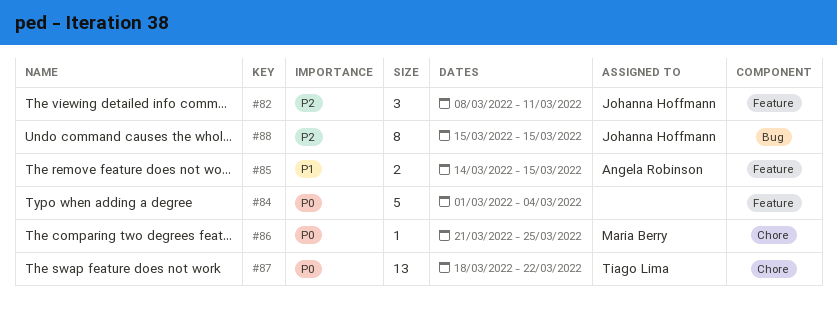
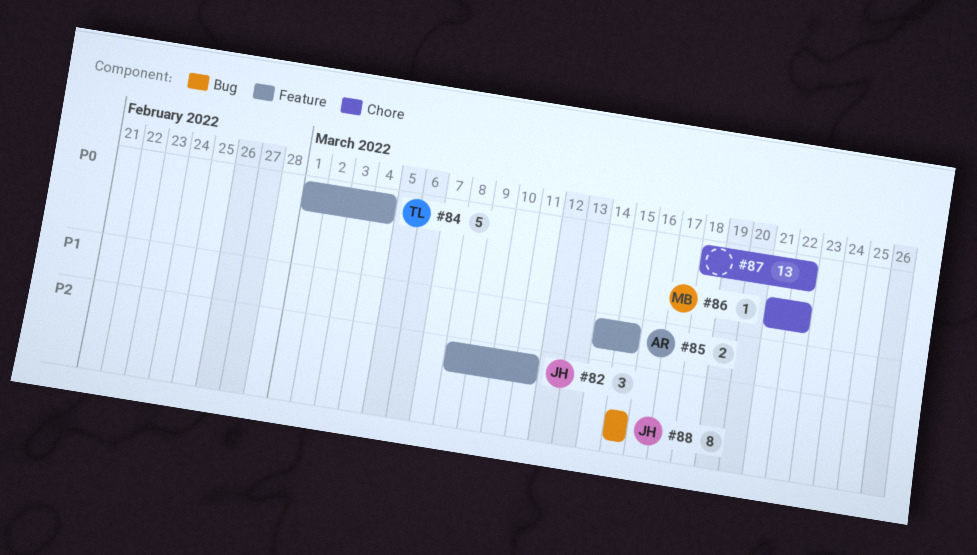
#84, owner: none -> Tiago Lima
#86, due: Mar 25 -> Mar 22
#87, owner: Tiago Lima -> none

